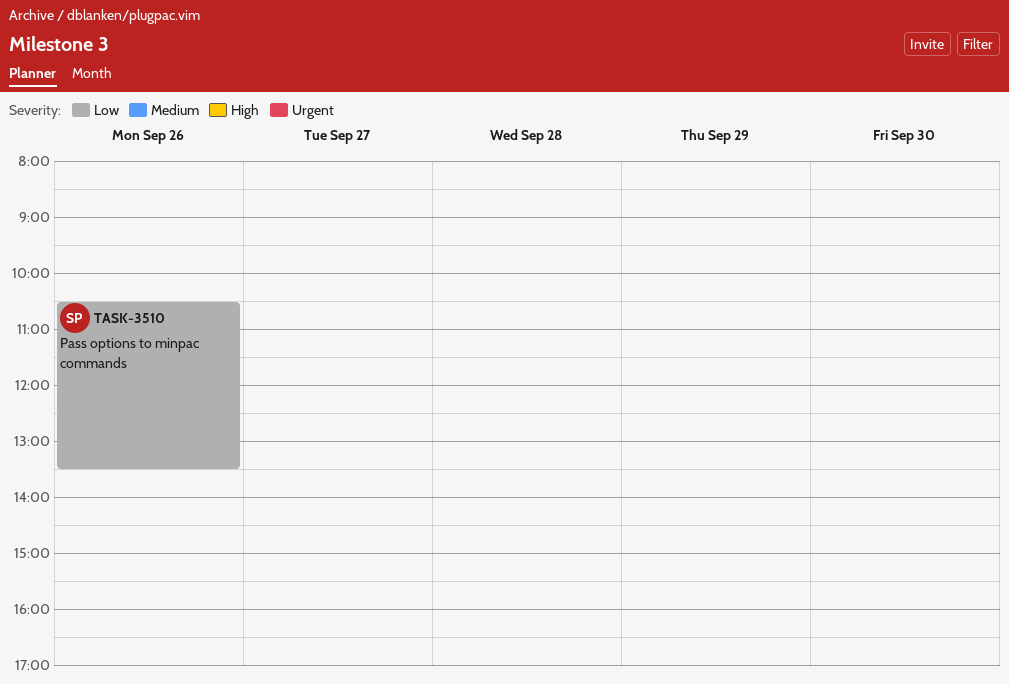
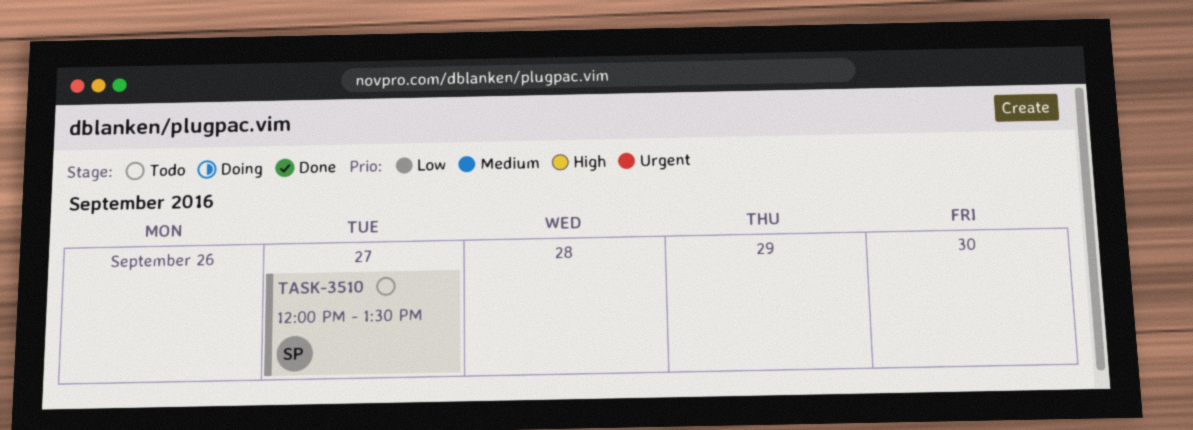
TASK-3510, day: Sep 26 -> Sep 27
TASK-3510, begins: 10:30 -> 12:00

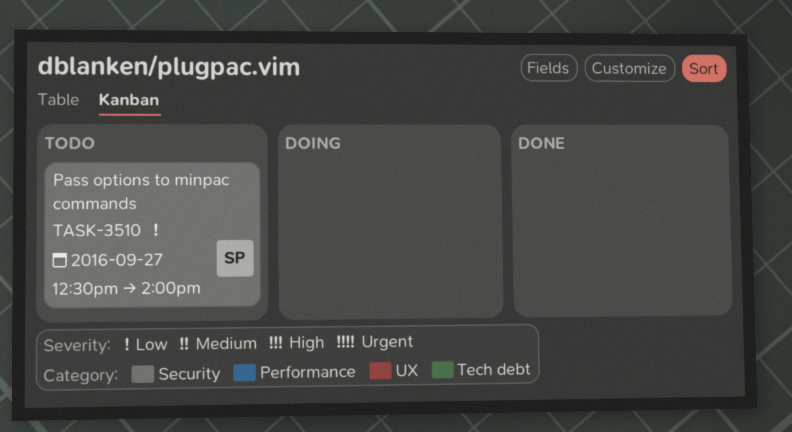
TASK-3510, begins: 12:00 -> 12:30
TASK-3510, ends: 13:30 -> 14:00

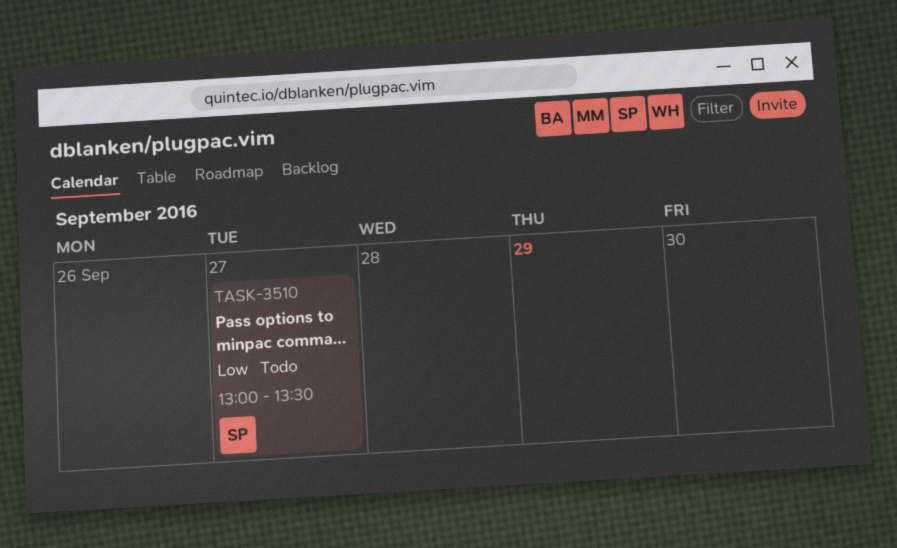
TASK-3510, begins: 12:30 -> 13:00
TASK-3510, ends: 14:00 -> 13:30

